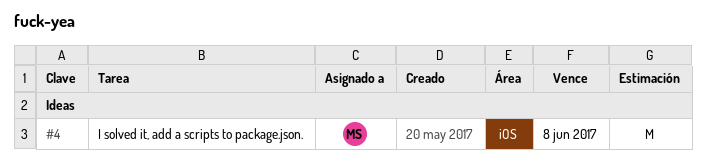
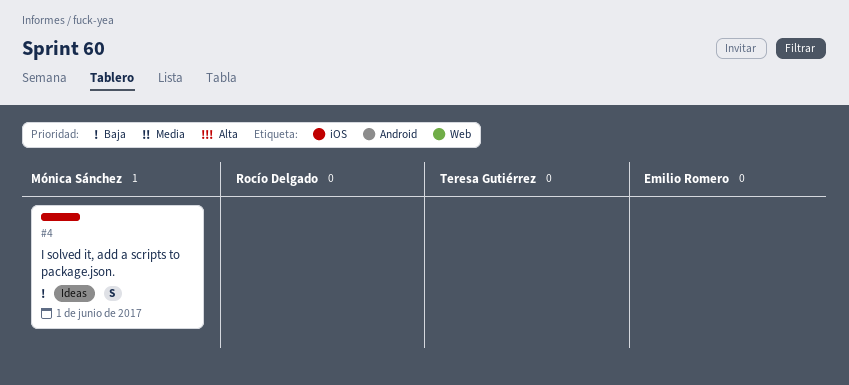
#4, estimate: M -> S
#4, due: Jun 8 -> Jun 1

